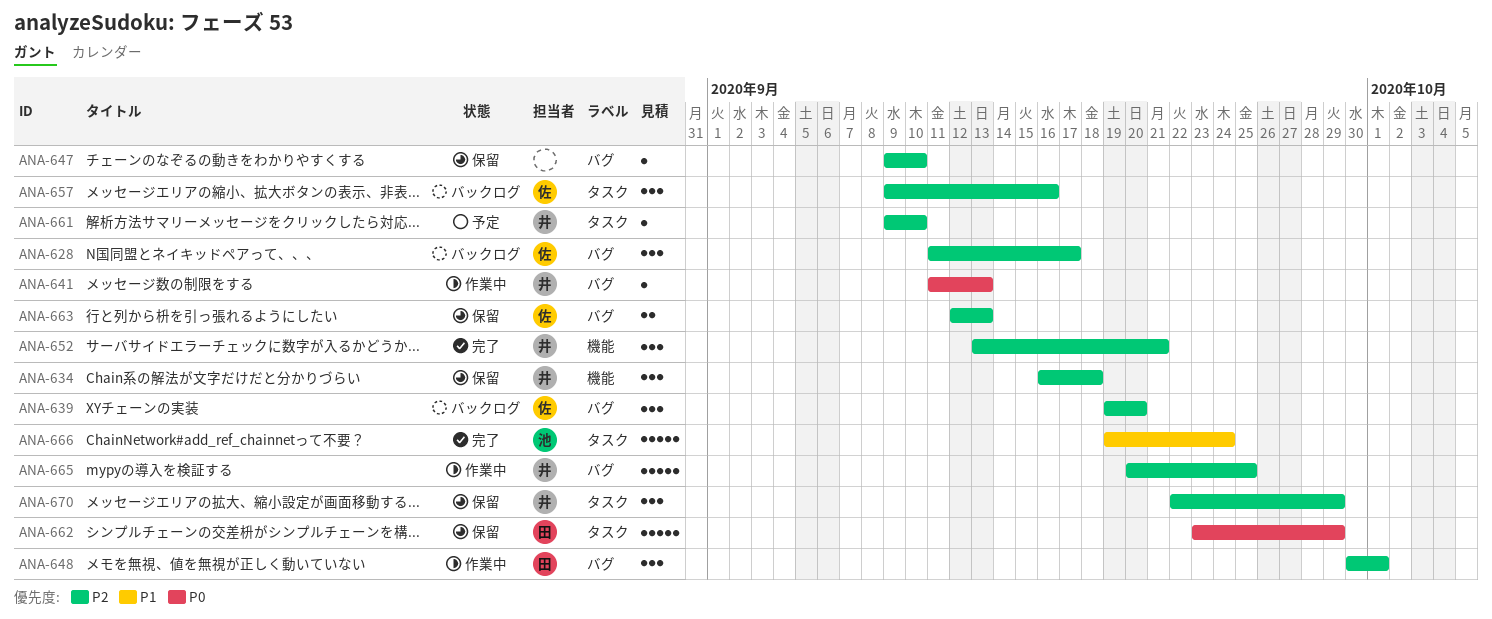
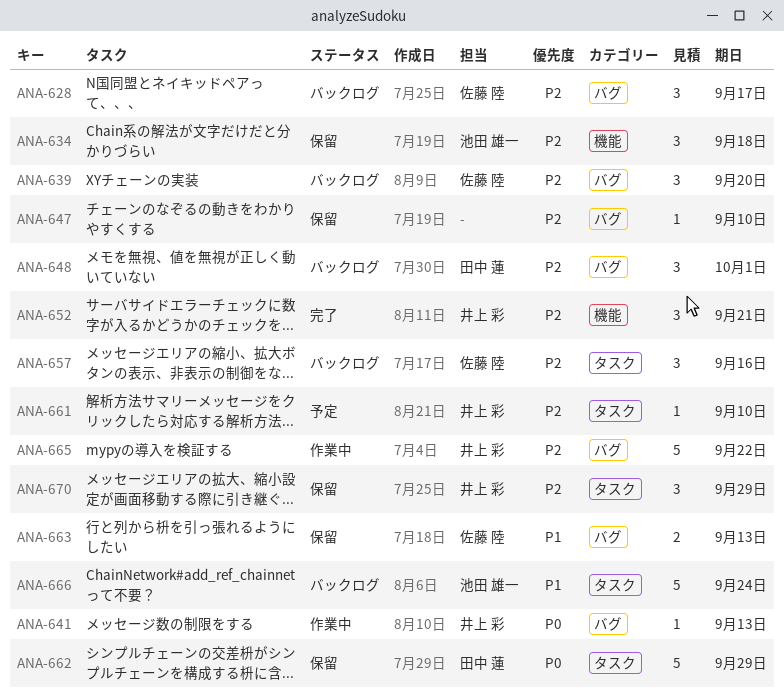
ANA-634, owner: 井上 彩 -> 池田 雄一
ANA-648, status: 作業中 -> バックログ
ANA-663, priority: P2 -> P1
ANA-665, due: Sep 25 -> Sep 22
ANA-666, status: 完了 -> バックログ

